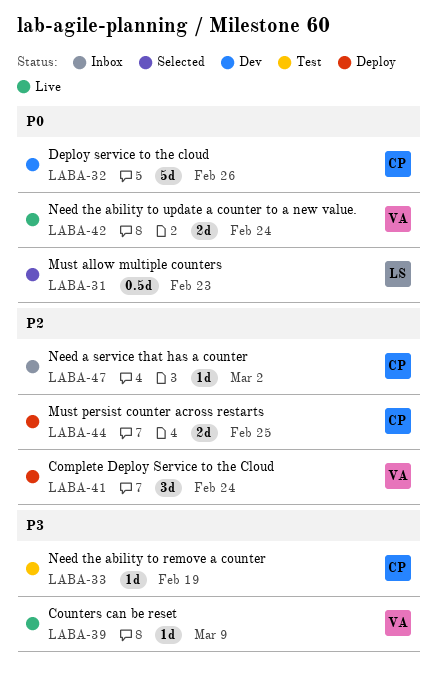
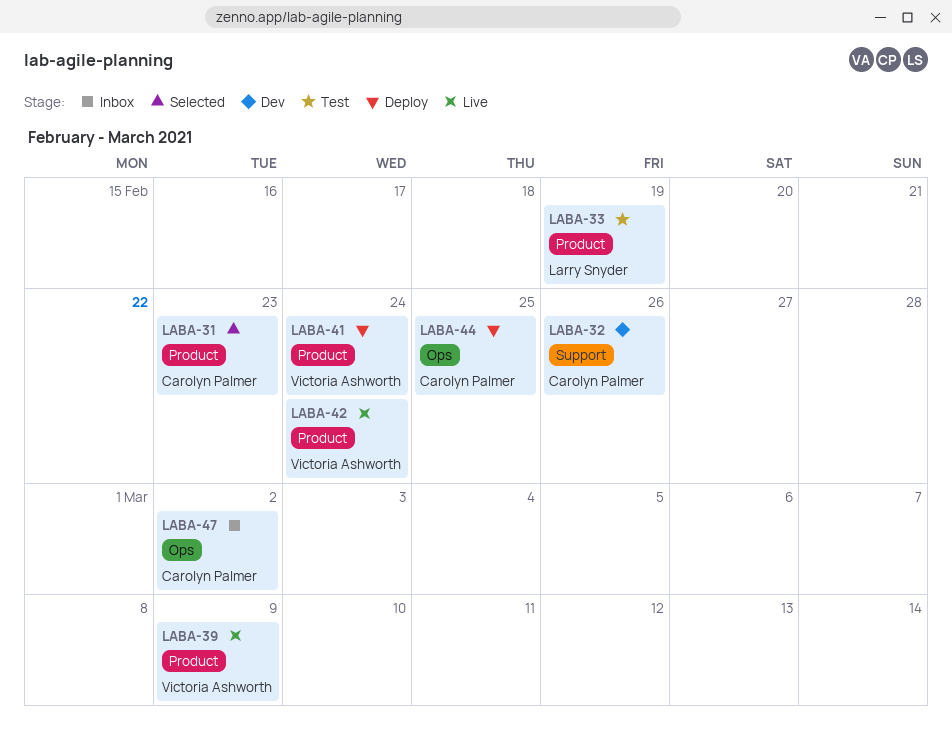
LABA-31, owner: Larry Snyder -> Carolyn Palmer
LABA-33, owner: Carolyn Palmer -> Larry Snyder

